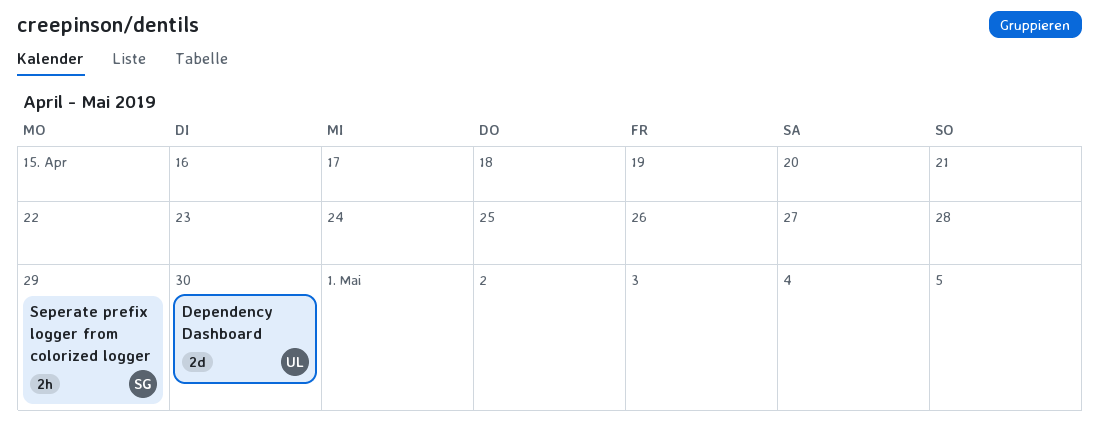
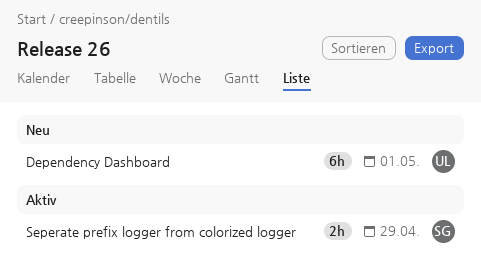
Dependency Dashboard, estimate: 2d -> 6h
Dependency Dashboard, due: Apr 30 -> May 1

